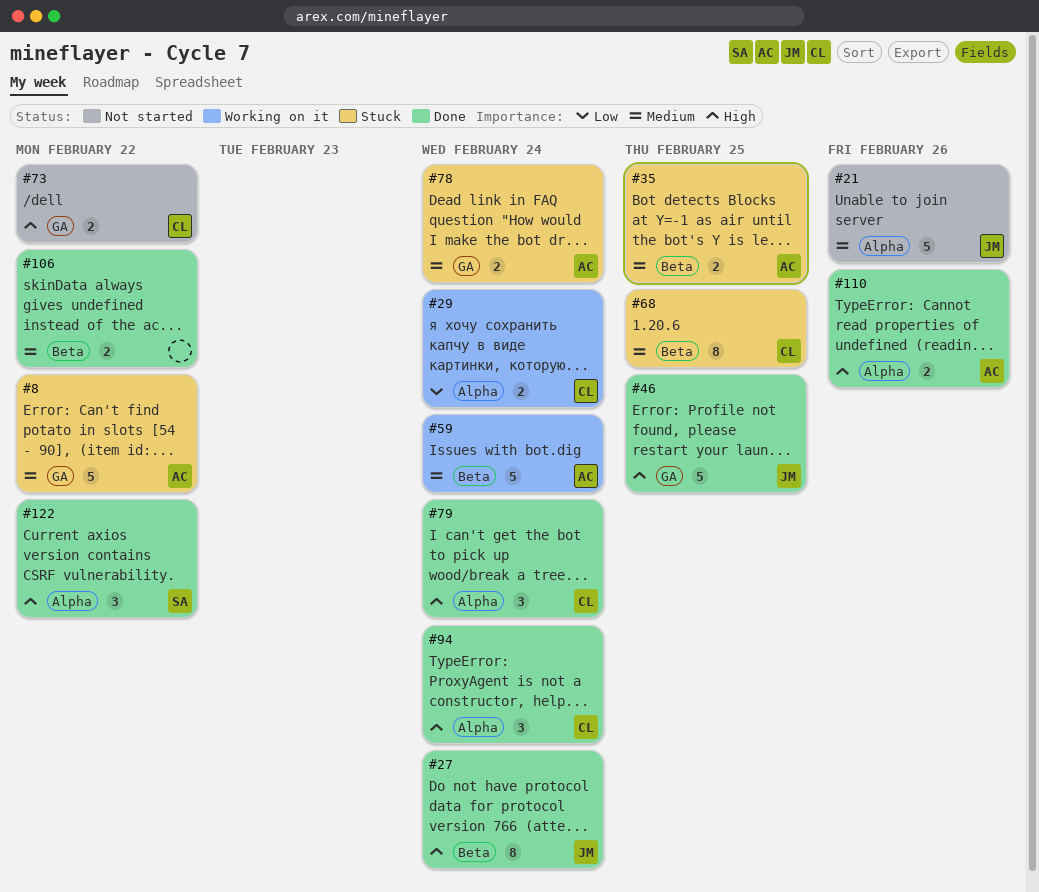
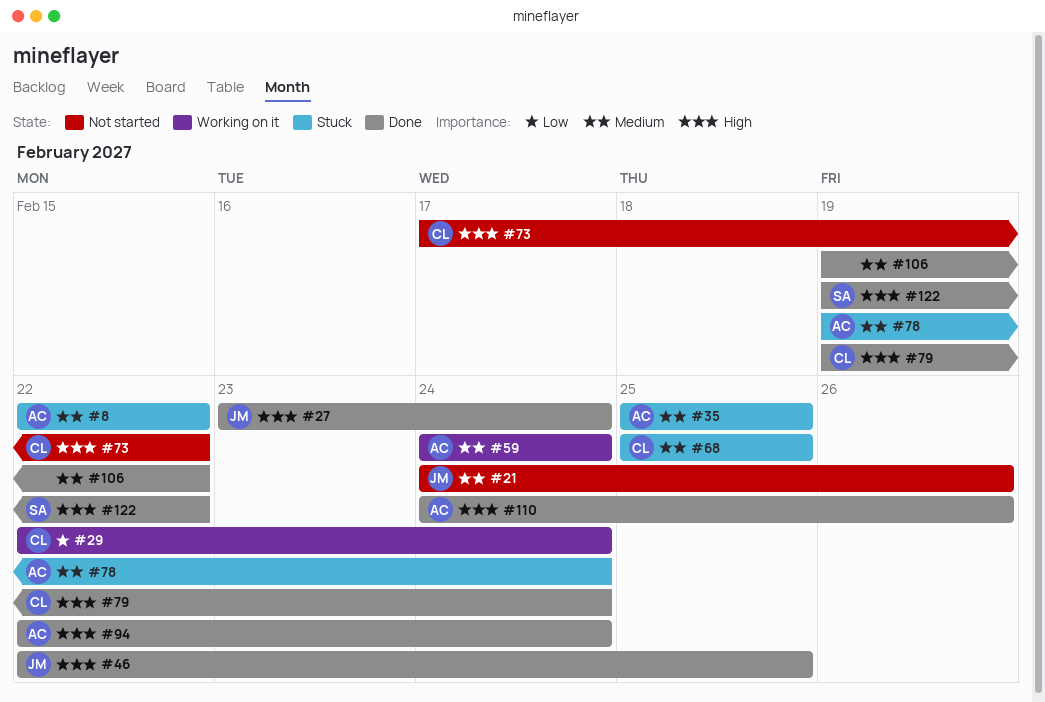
#94, owner: CL -> AC

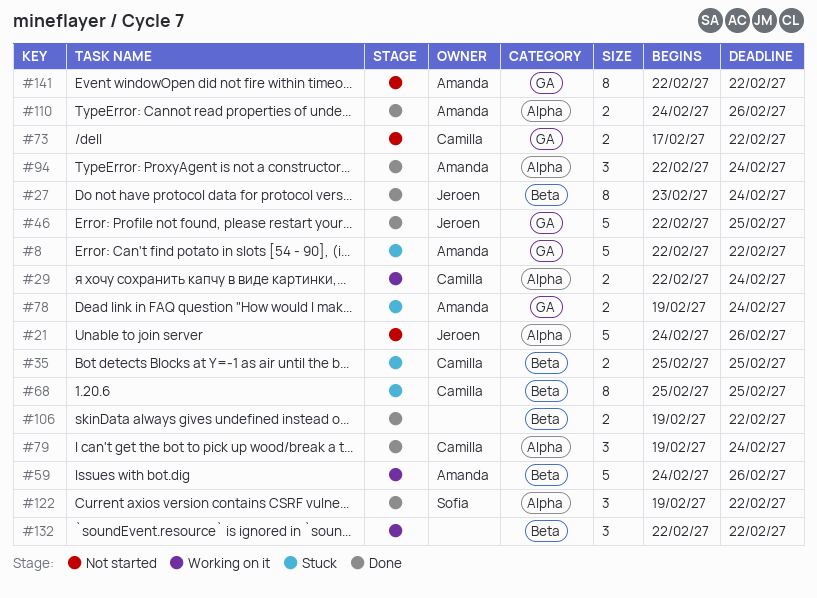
#35, owner: Amanda -> Camilla
#59, due: Feb 24 -> Feb 26
#132: none -> present
#141: none -> present

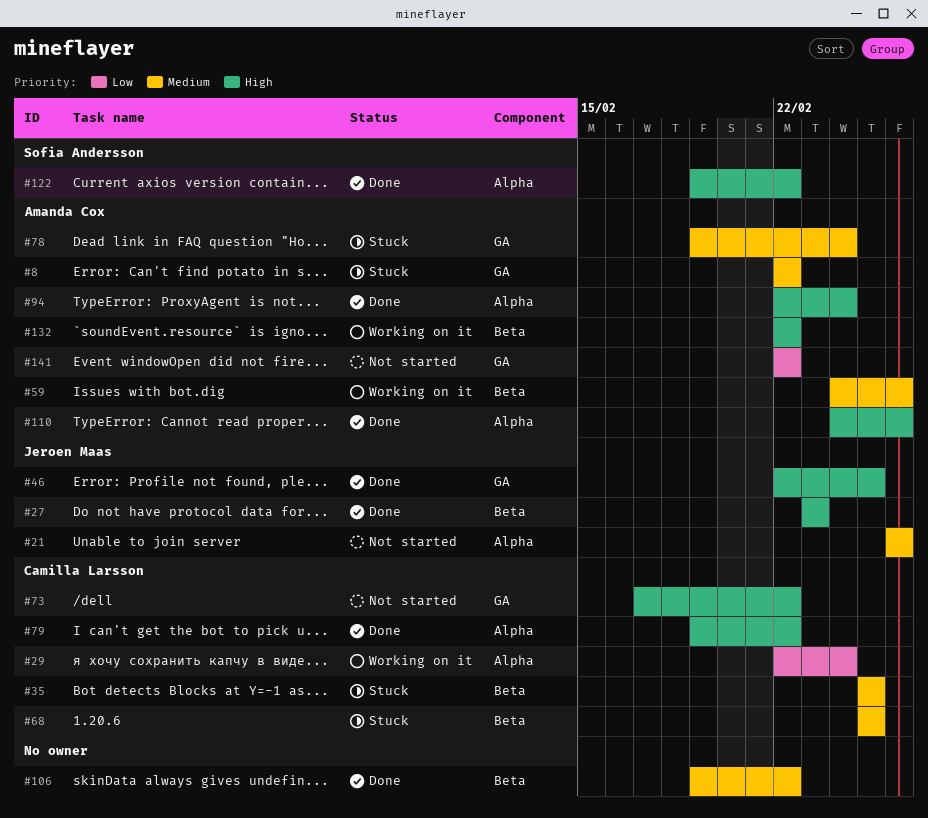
#21, start: Feb 24 -> Feb 26
#27, due: Feb 24 -> Feb 23
#79, due: Feb 24 -> Feb 22
#132, owner: none -> Amanda Cox

